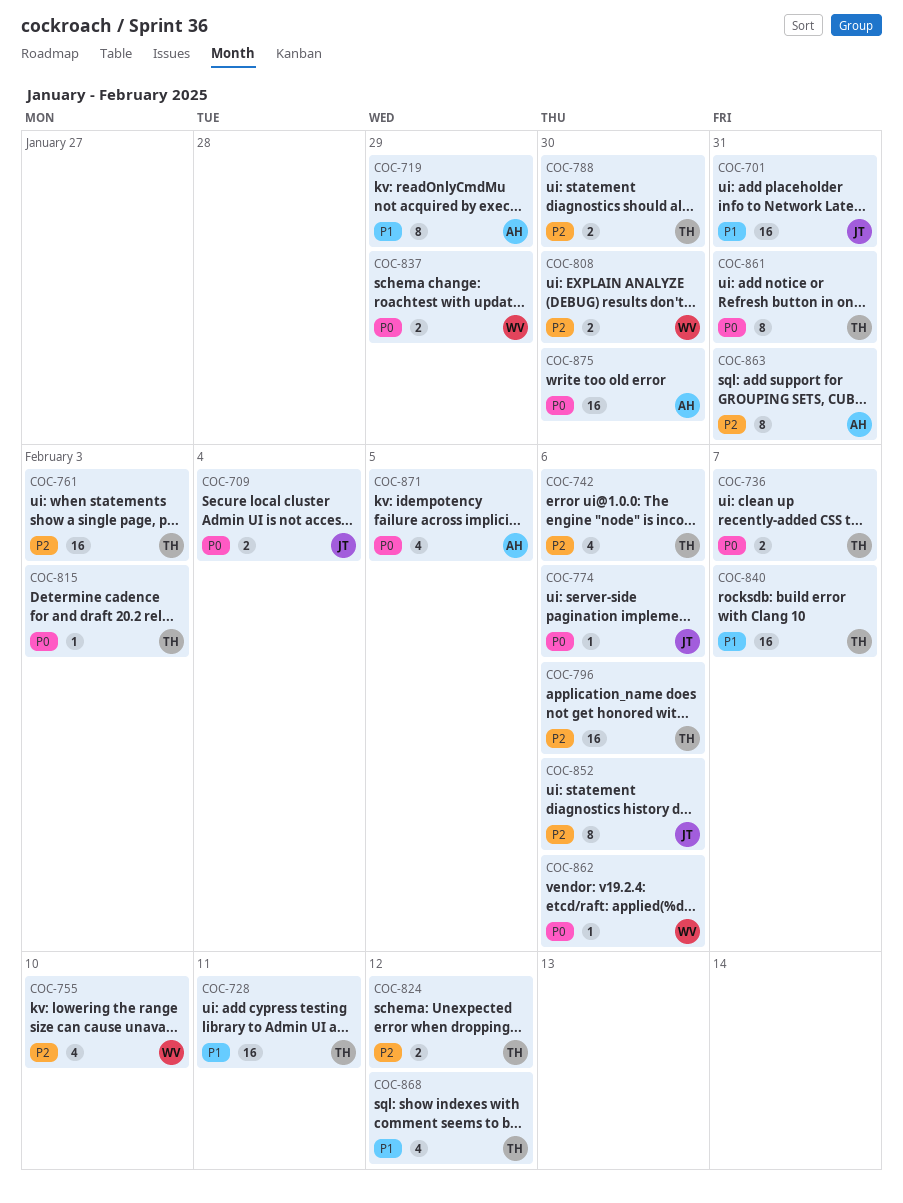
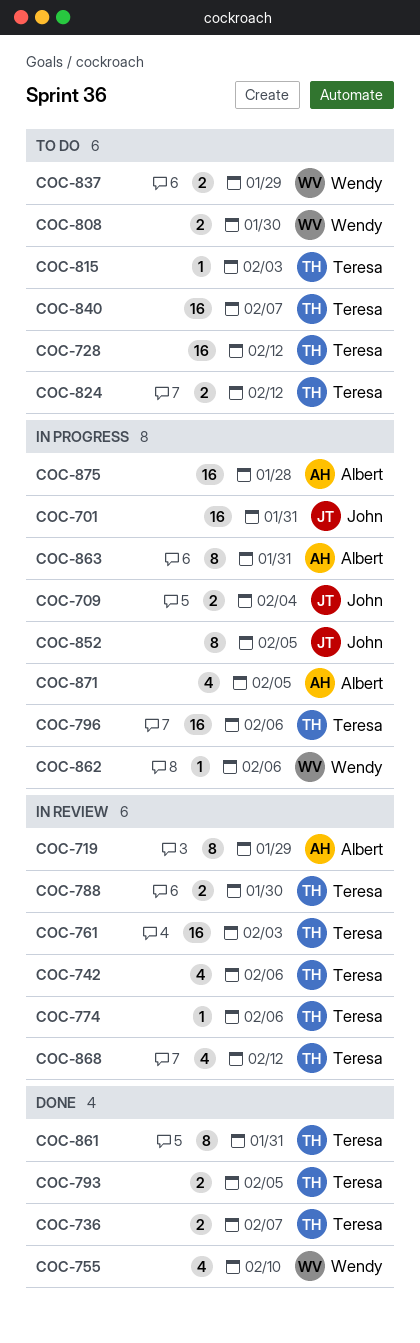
COC-728, due: Feb 11 -> Feb 12
COC-774, owner: John -> Teresa
COC-793: none -> present
COC-852, due: Feb 6 -> Feb 5
COC-875, due: Jan 30 -> Jan 28

